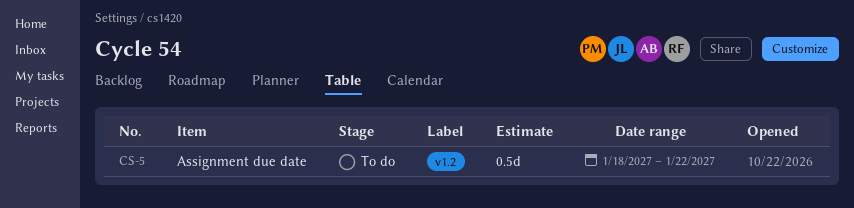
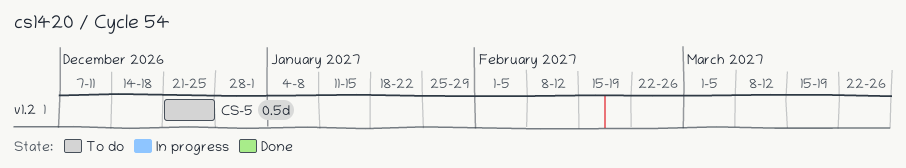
CS-5, start: Jan 18 -> Dec 21
CS-5, due: Jan 22 -> Dec 25

